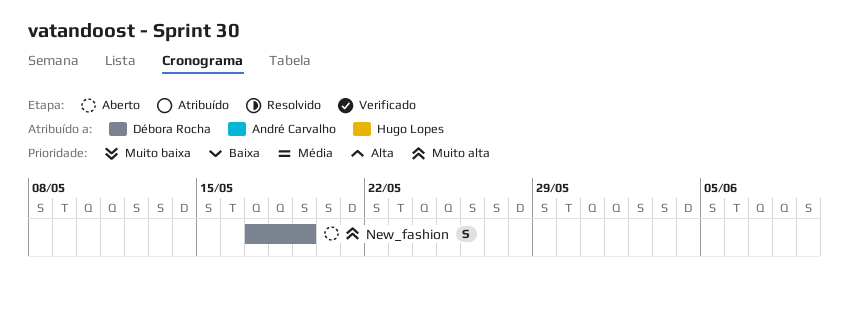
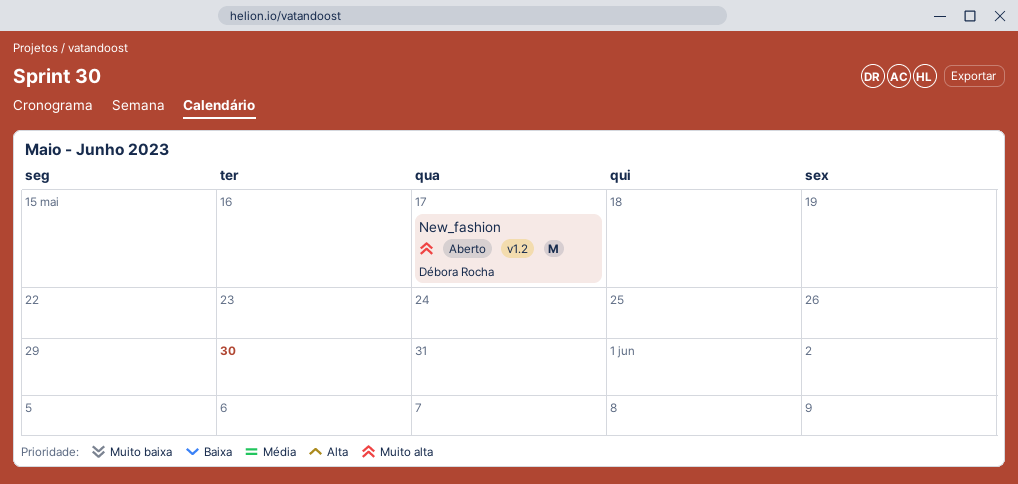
New_fashion, estimate: S -> M
New_fashion, due: May 19 -> May 17

